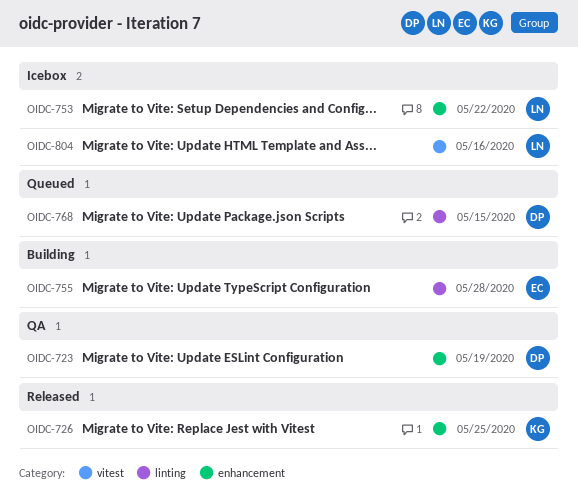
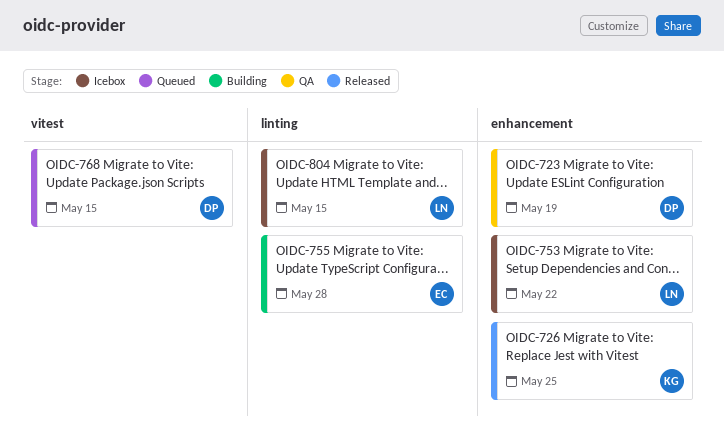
OIDC-768, label: linting -> vitest
OIDC-804, label: vitest -> linting
OIDC-804, due: May 16 -> May 15

